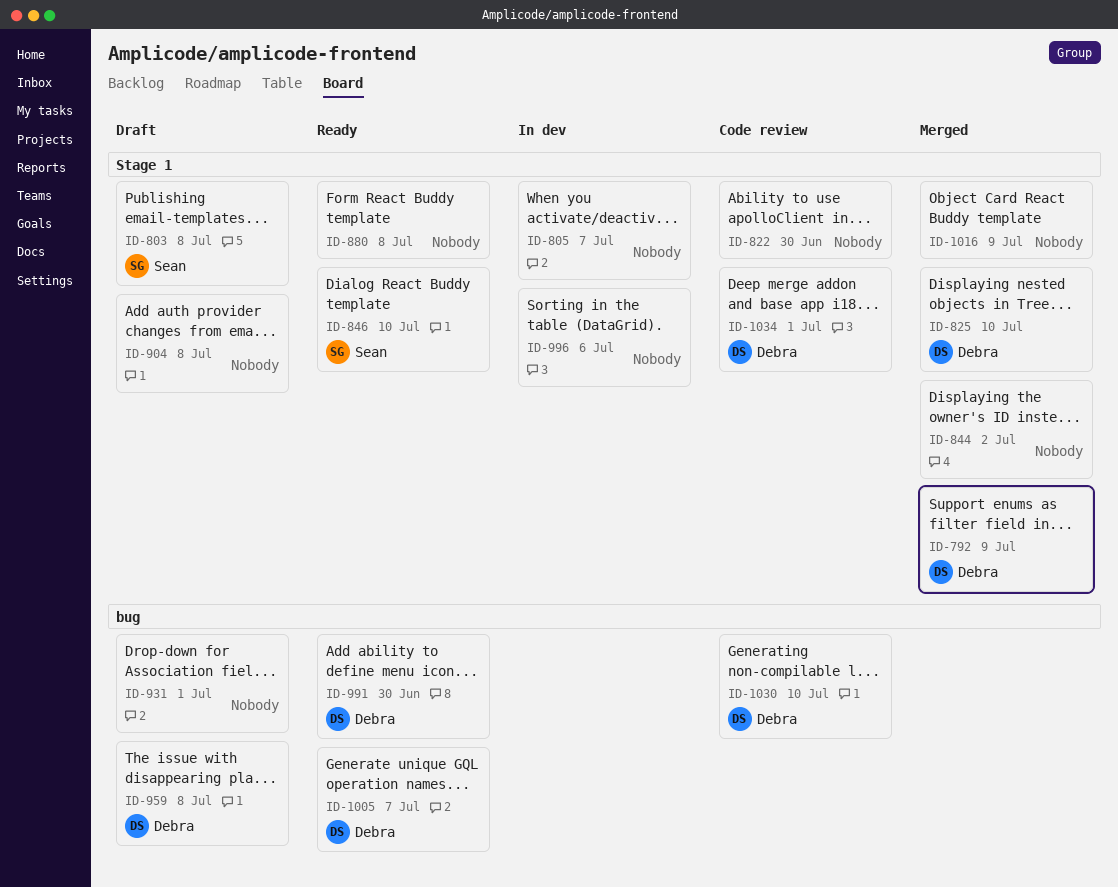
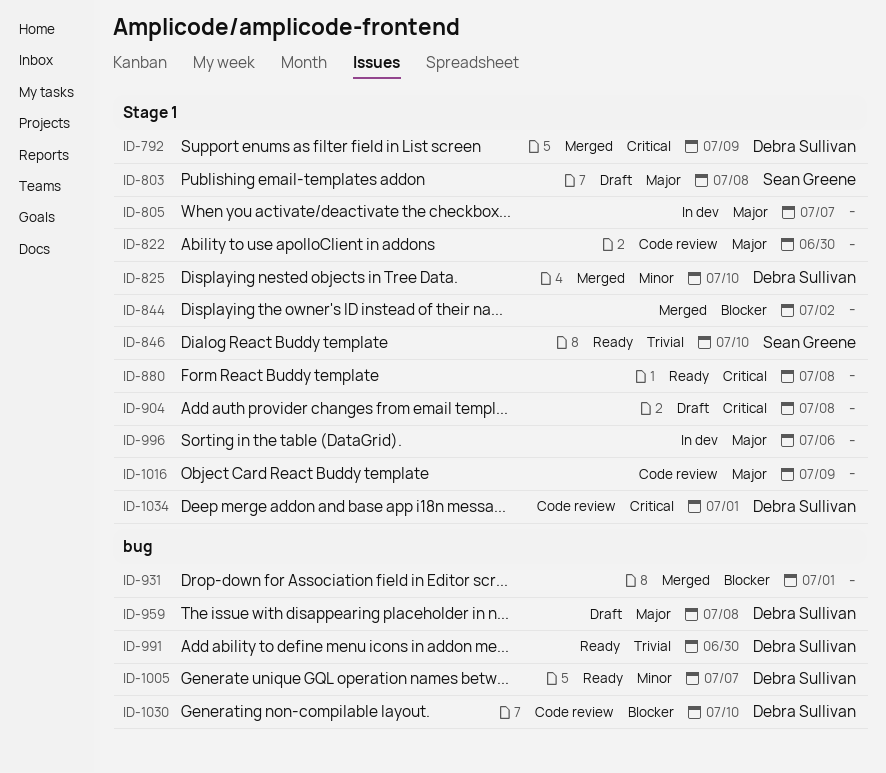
ID-931, status: Draft -> Merged
ID-1016, status: Merged -> Code review

